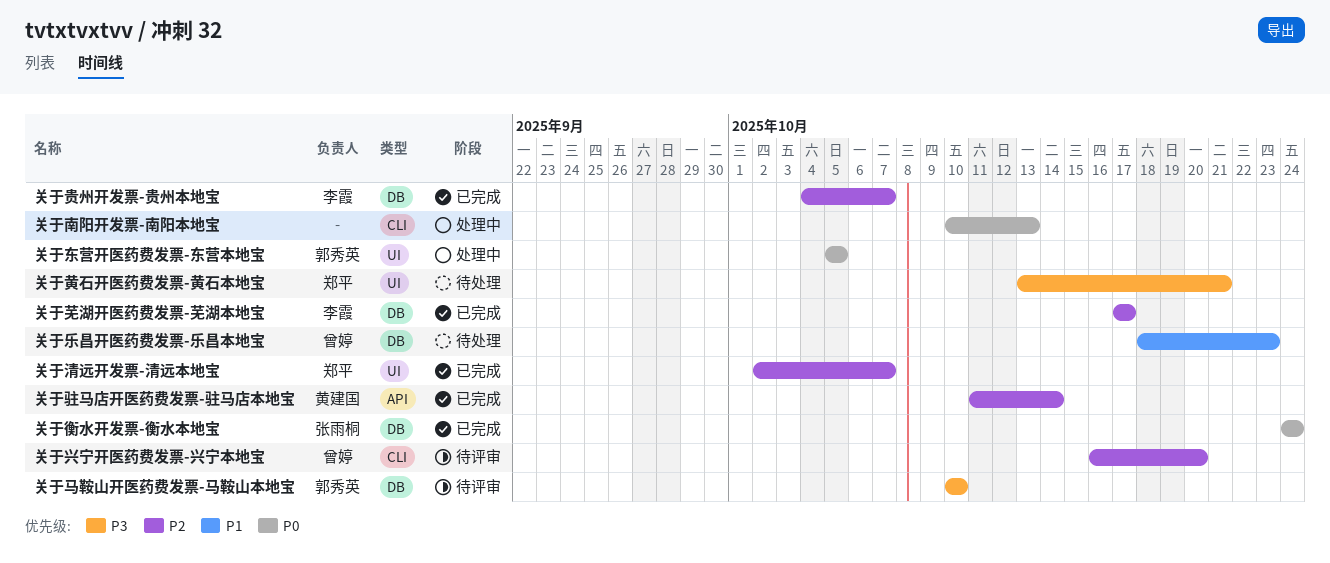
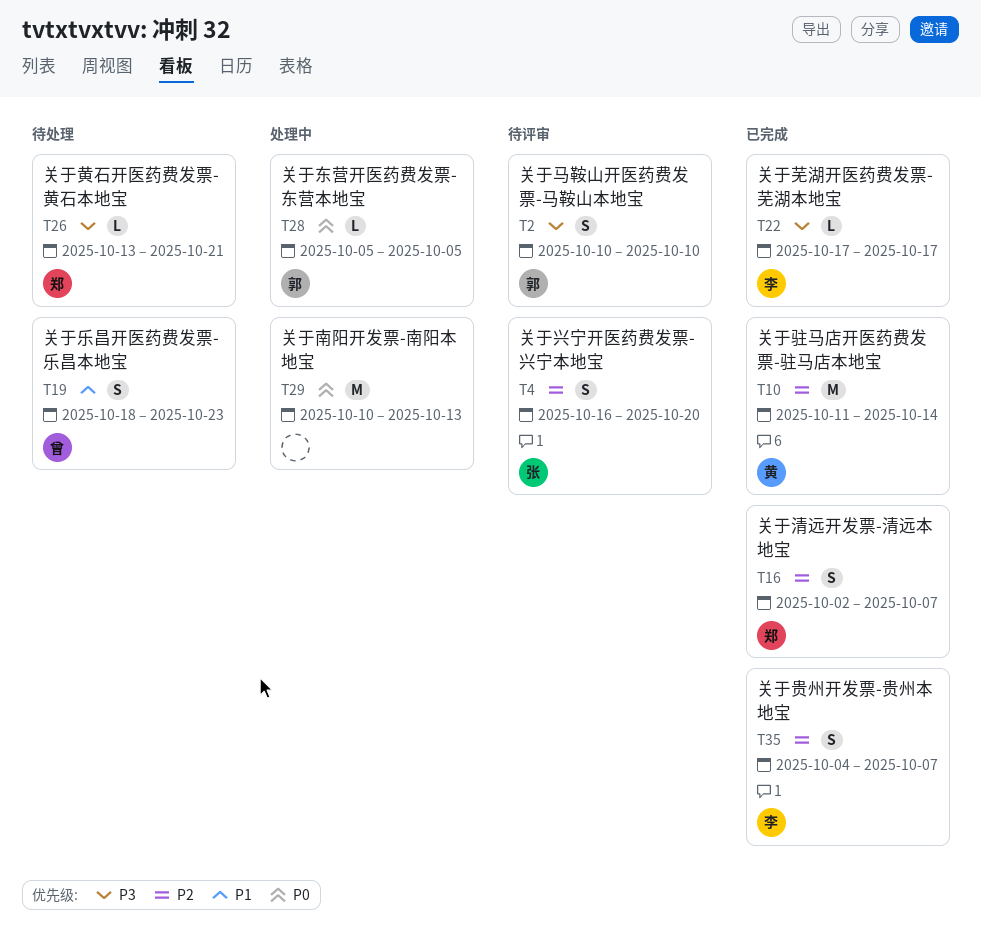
关于兴宁开医药费发票-兴宁本地宝, owner: 曾婷 -> 张雨桐
关于芜湖开医药费发票-芜湖本地宝, priority: P2 -> P3
关于衡水开发票-衡水本地宝: present -> none

